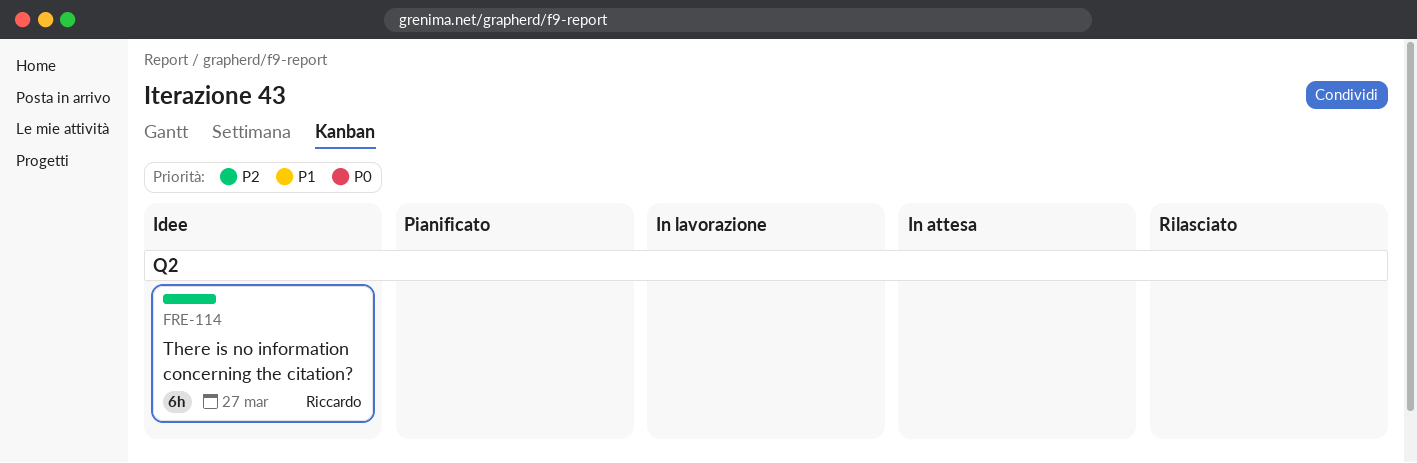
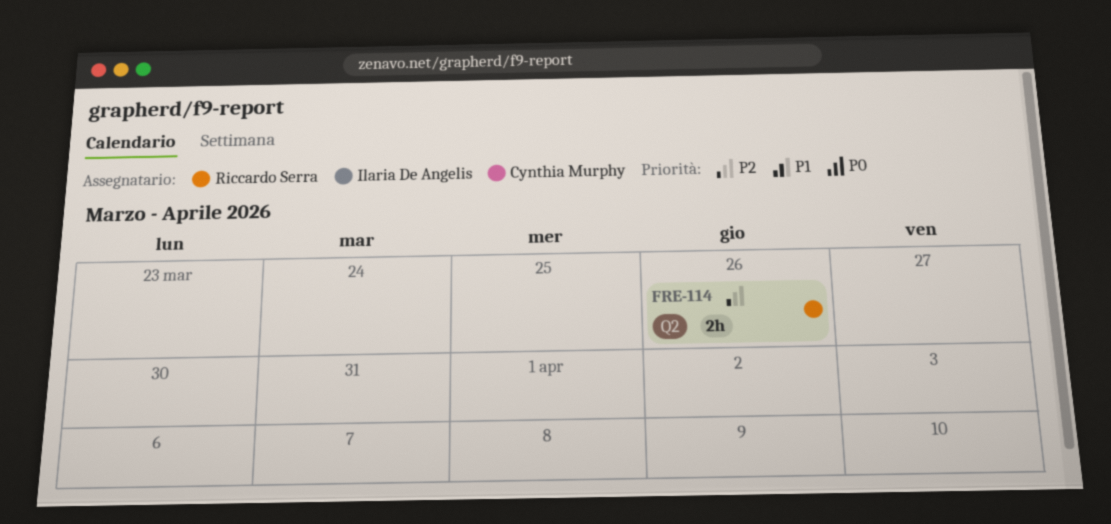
FRE-114, estimate: 6h -> 2h
FRE-114, due: Mar 27 -> Mar 26

